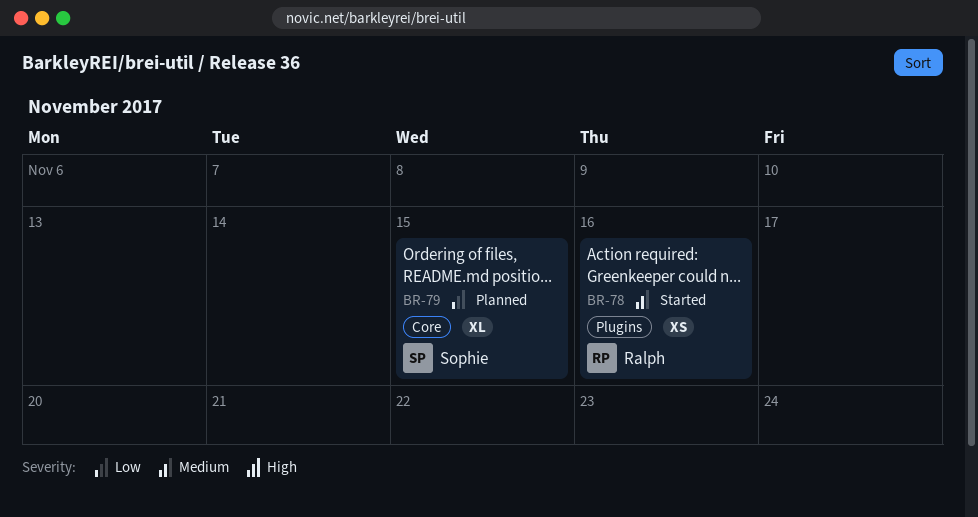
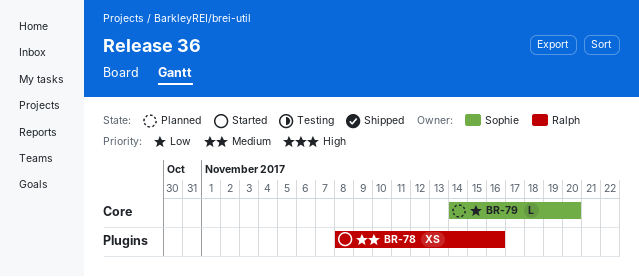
BR-79, estimate: XL -> L
BR-79, due: Nov 15 -> Nov 20

